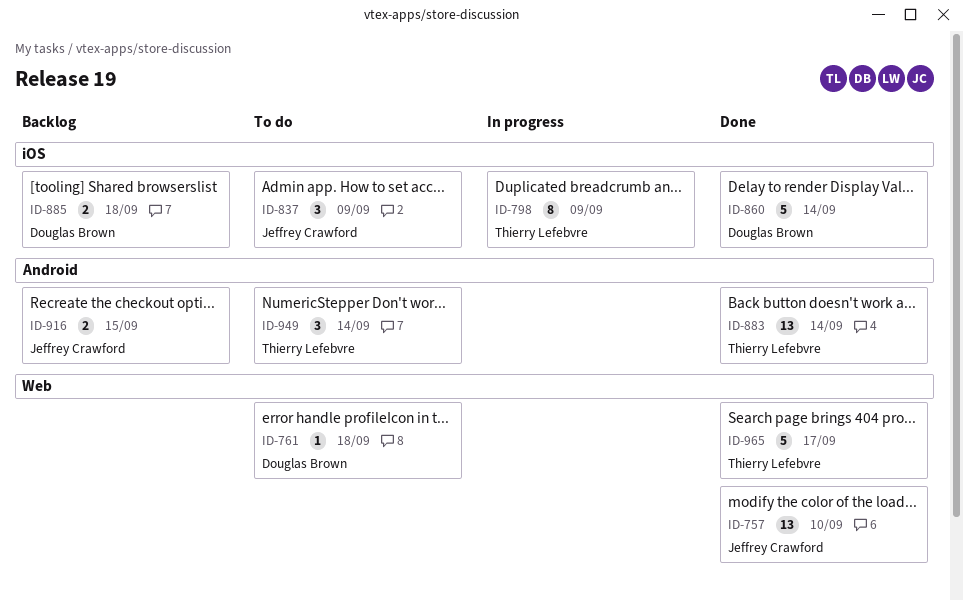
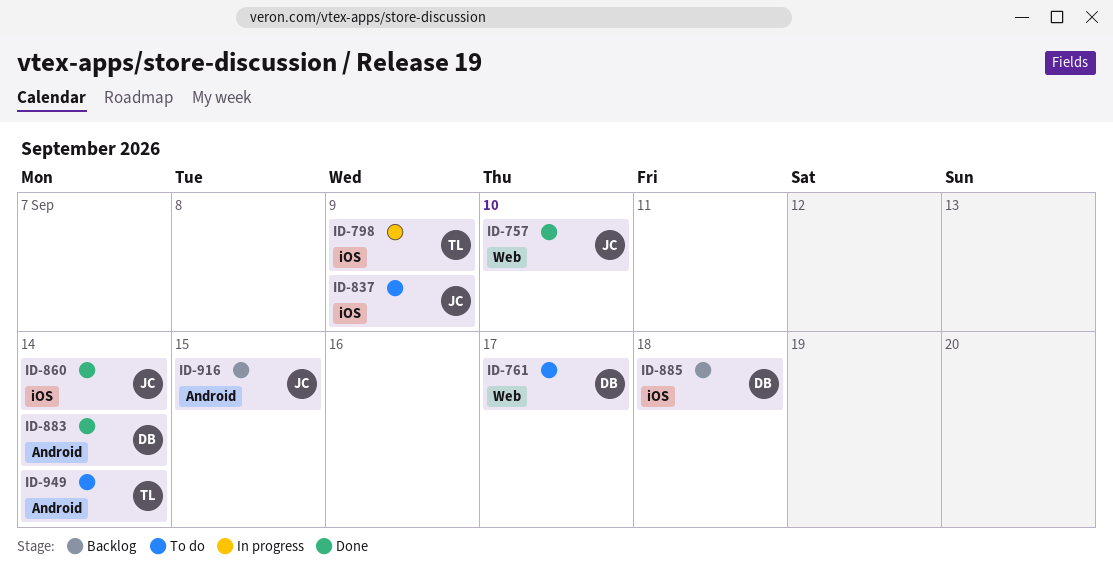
ID-761, due: Sep 18 -> Sep 17
ID-860, owner: Douglas Brown -> Jeffrey Crawford
ID-883, owner: Thierry Lefebvre -> Douglas Brown
ID-965: present -> none

